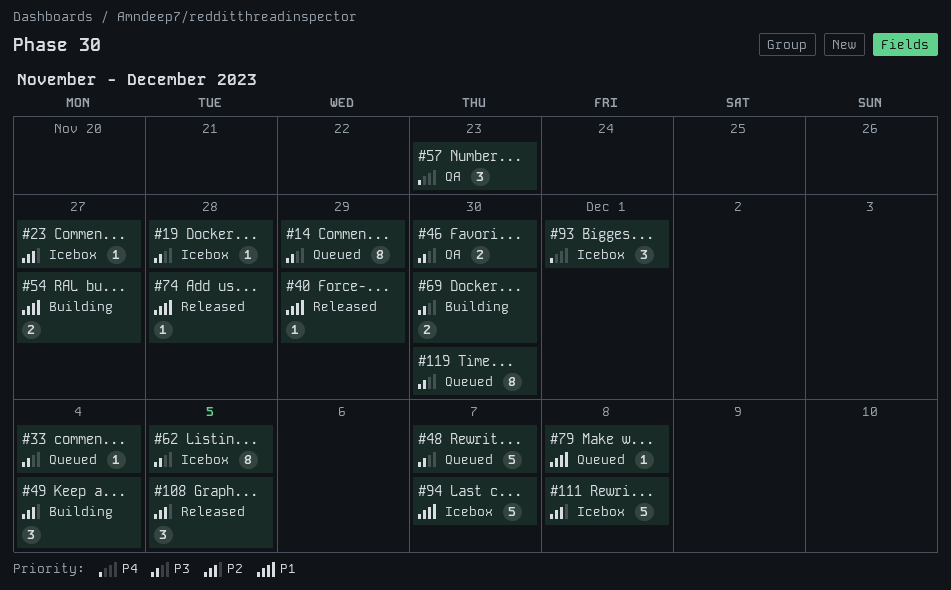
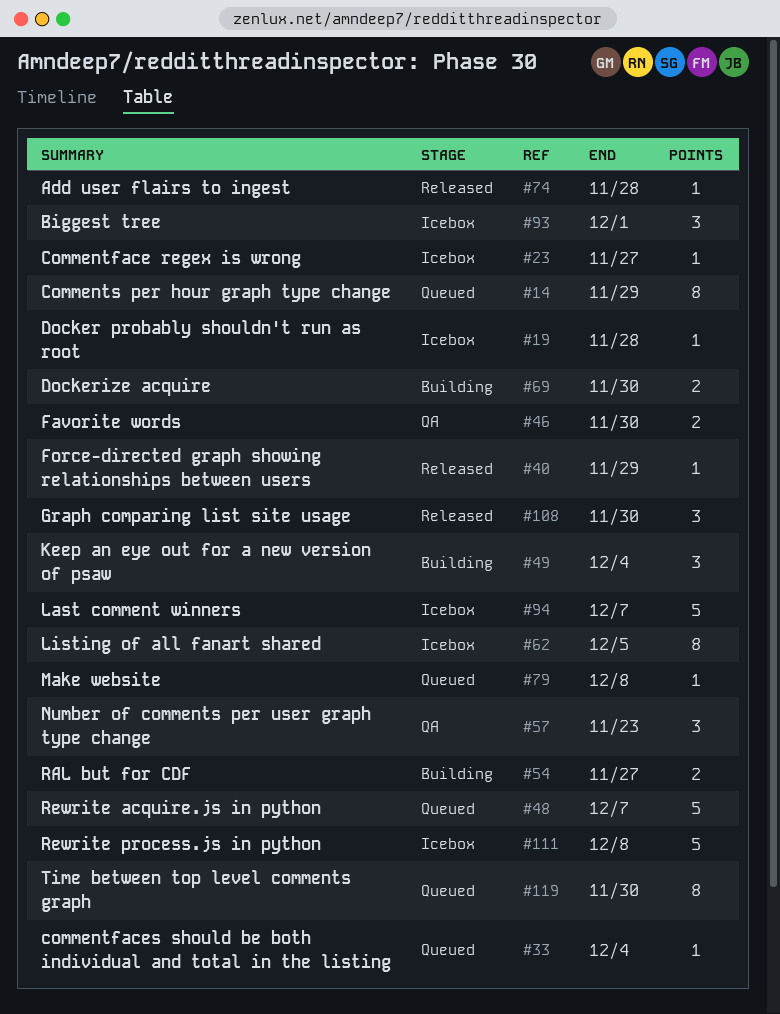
#108, due: Dec 5 -> Nov 30

